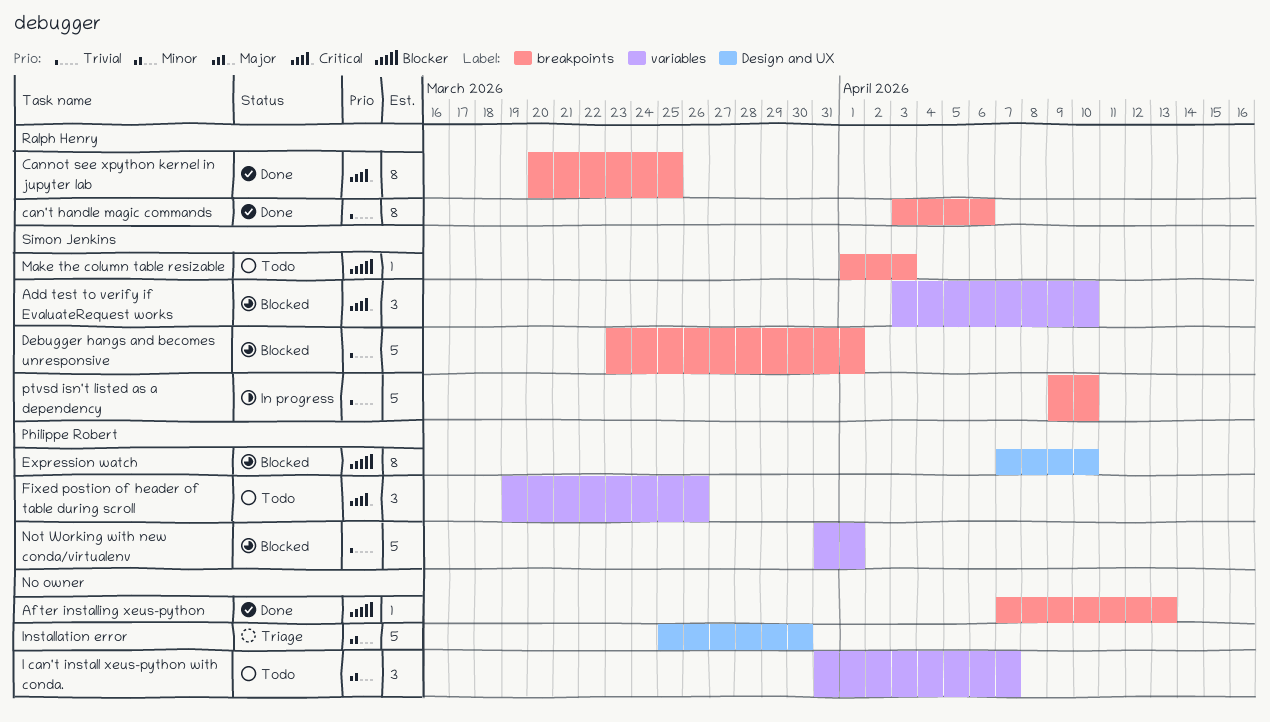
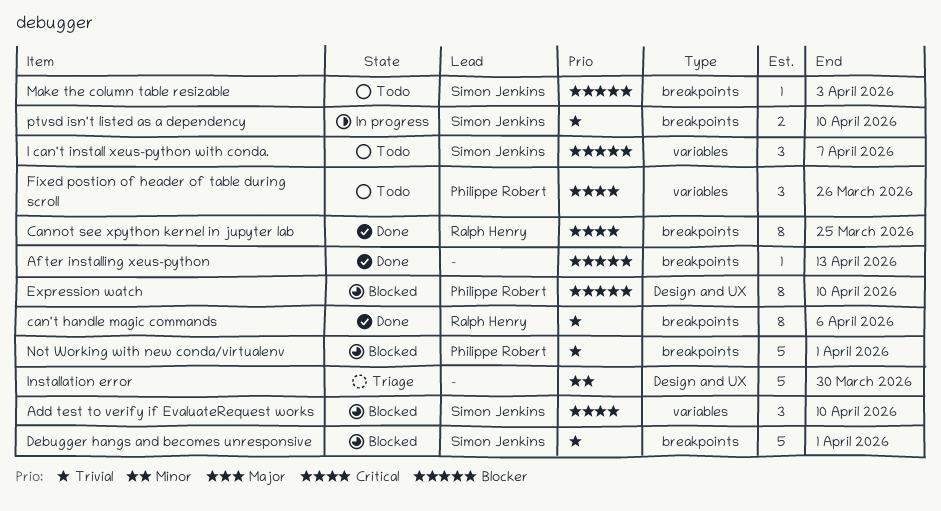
I can't install xeus-python with conda., owner: none -> Simon Jenkins
I can't install xeus-python with conda., priority: Minor -> Blocker
Not Working with new conda/virtualenv, label: variables -> breakpoints
ptvsd isn't listed as a dependency, estimate: 5 -> 2

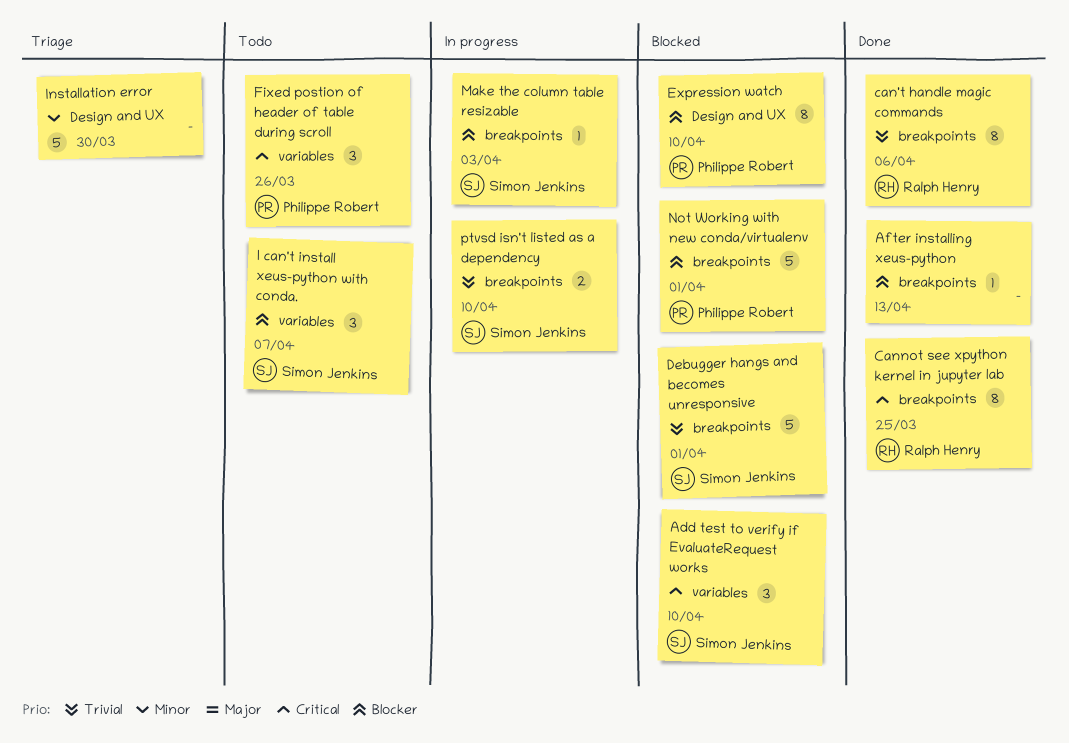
Make the column table resizable, status: Todo -> In progress
Not Working with new conda/virtualenv, priority: Trivial -> Blocker

